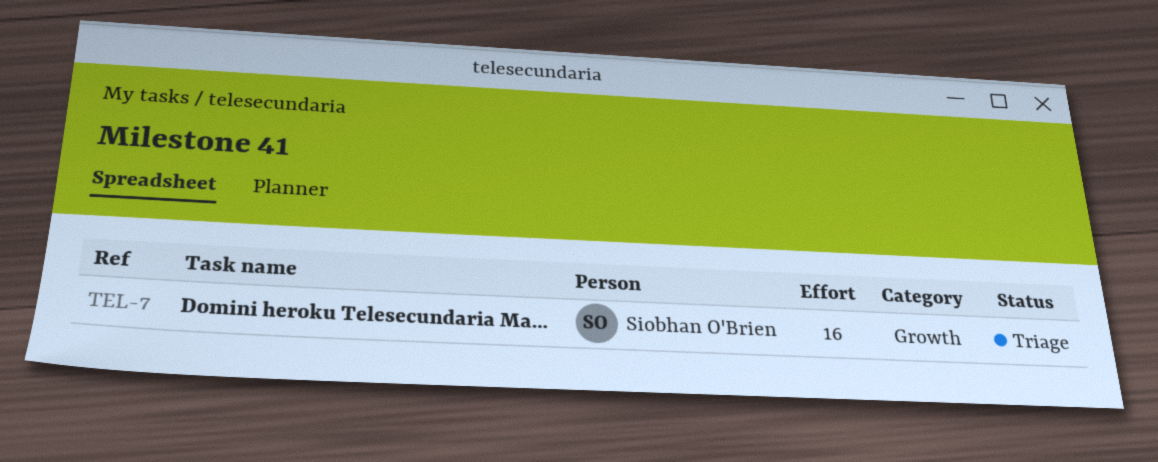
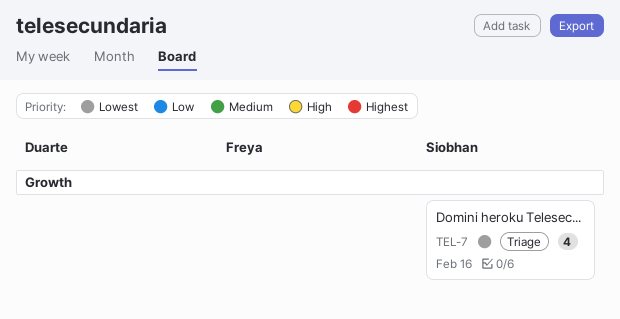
TEL-7, estimate: 16 -> 4

